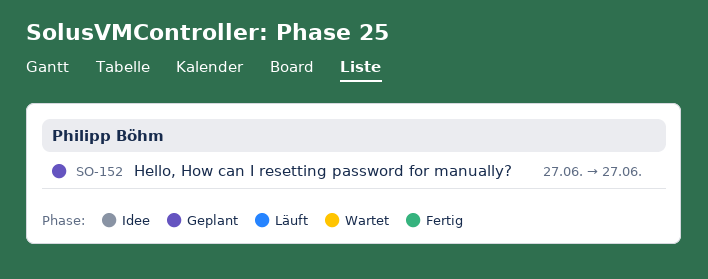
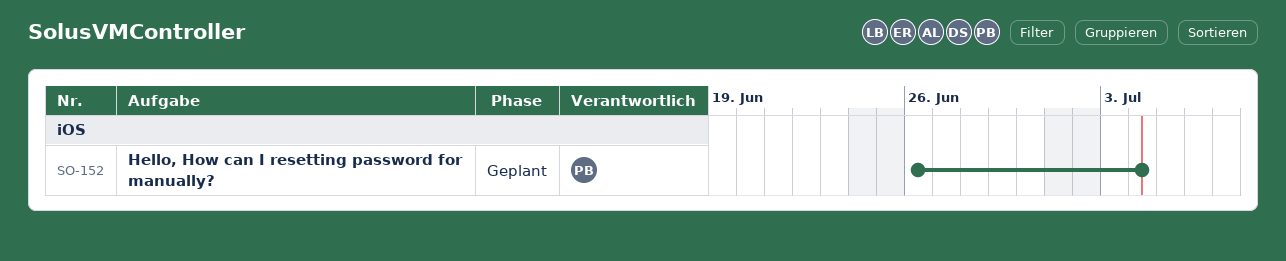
SO-152, start: Jun 27 -> Jun 26
SO-152, due: Jun 27 -> Jul 4

